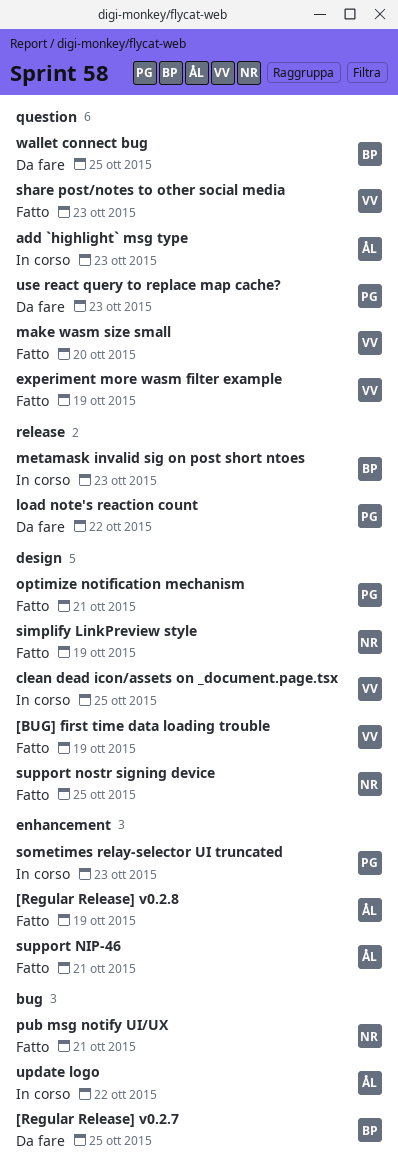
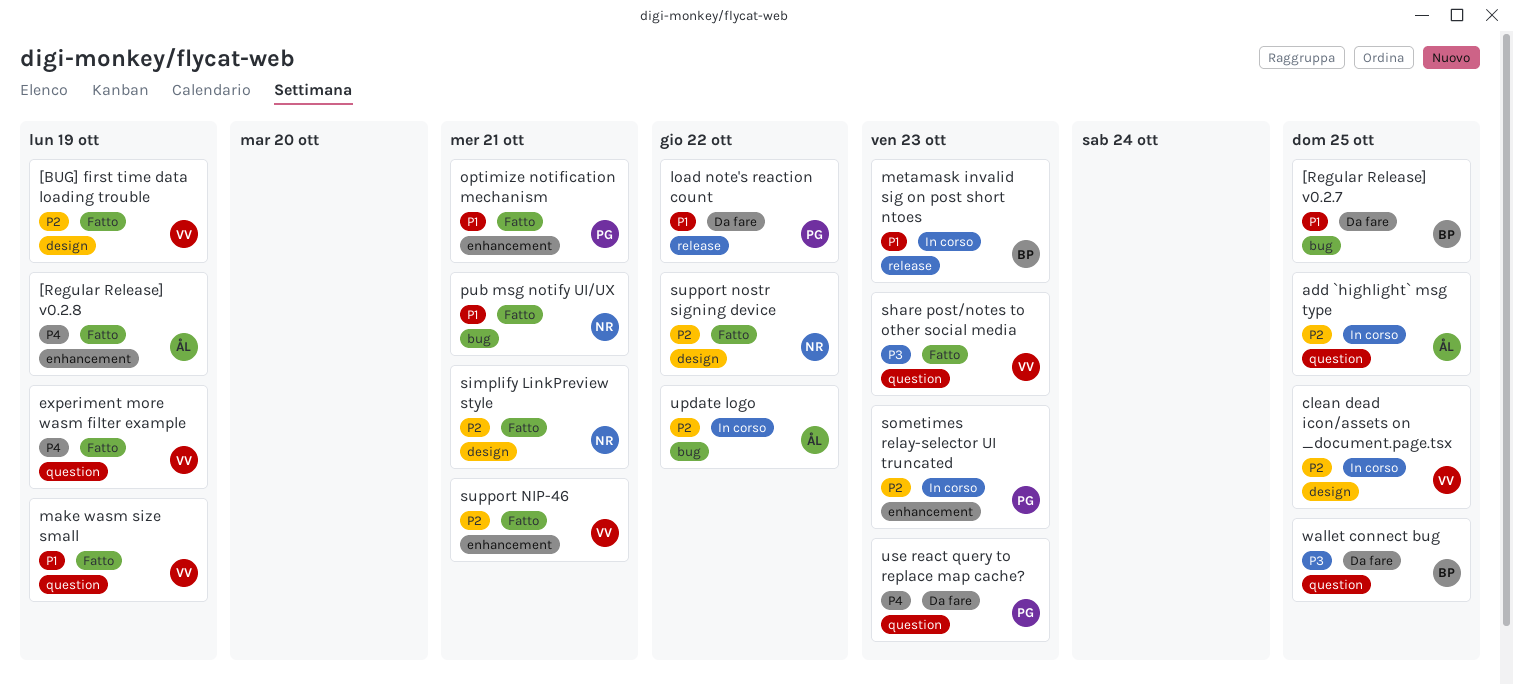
add `highlight` msg type, due: Oct 23 -> Oct 25
make wasm size small, due: Oct 20 -> Oct 19
optimize notification mechanism, label: design -> enhancement
simplify LinkPreview style, due: Oct 19 -> Oct 21
support NIP-46, owner: ÅL -> VV
support nostr signing device, due: Oct 25 -> Oct 22

